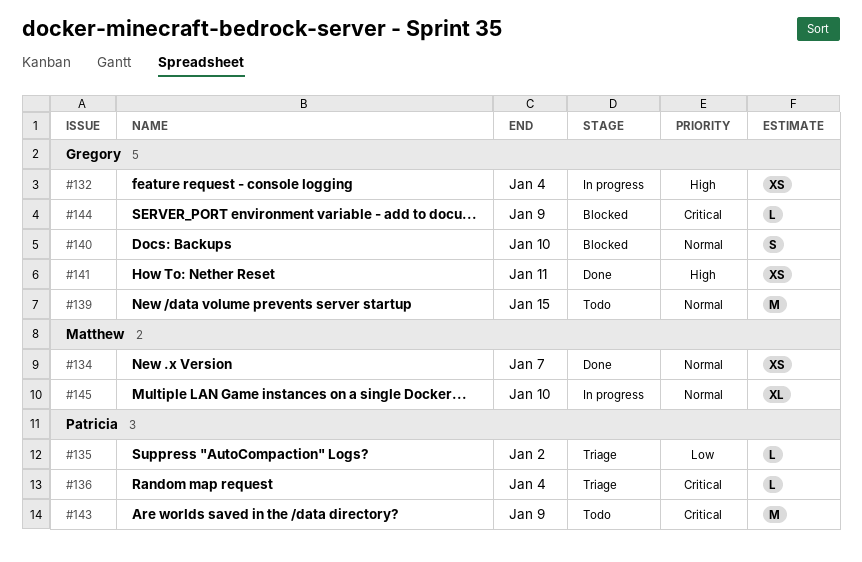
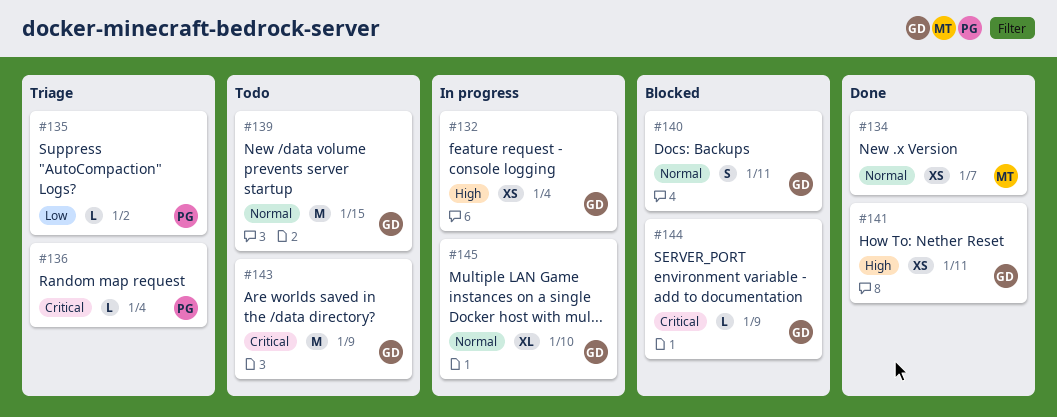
#140, due: Jan 10 -> Jan 11
#143, owner: Patricia -> Gregory
#145, owner: Matthew -> Gregory

